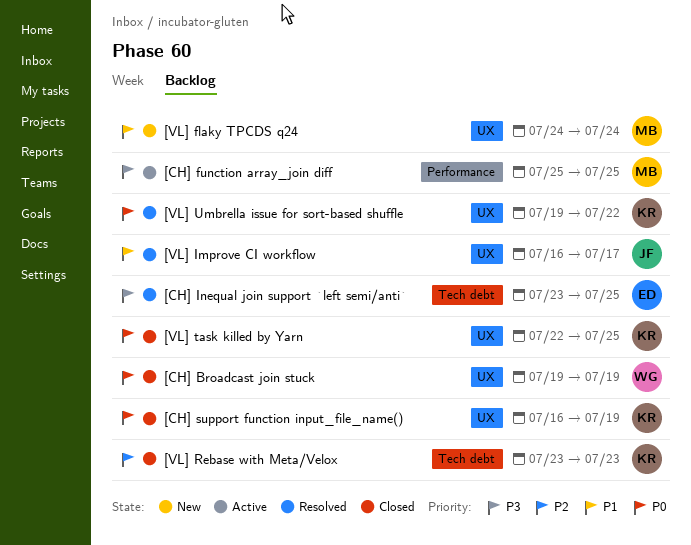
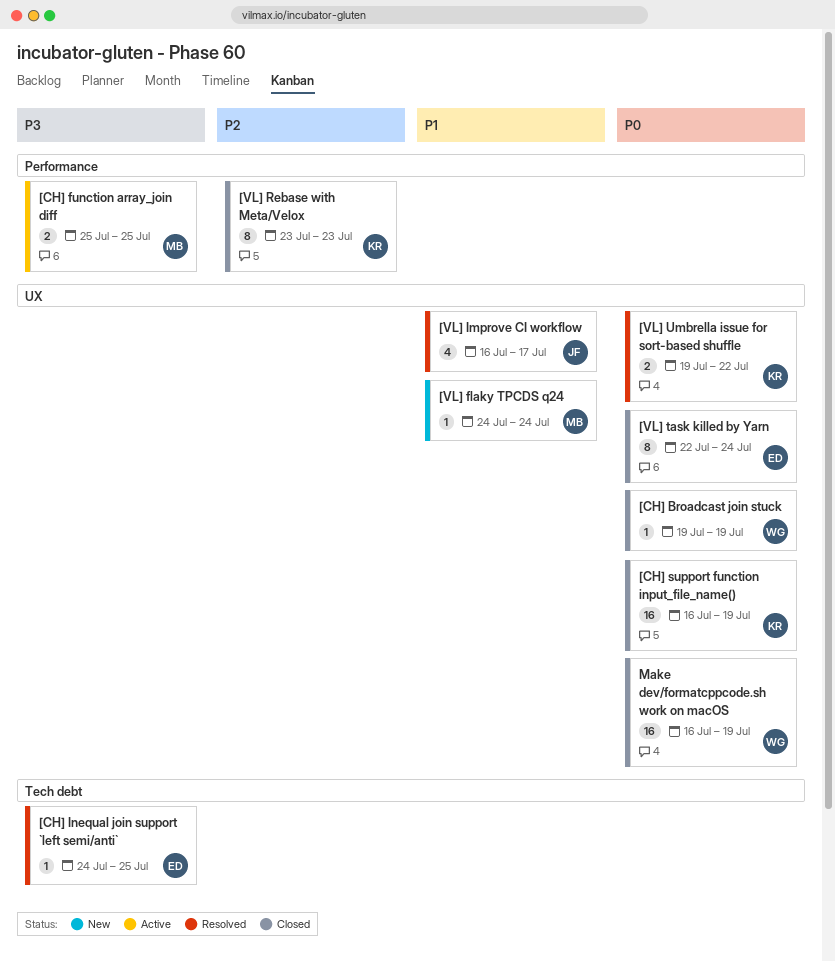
[CH] Inequal join support `left semi/anti`, start: Jul 23 -> Jul 24
[VL] Rebase with Meta/Velox, label: Tech debt -> Performance
[VL] task killed by Yarn, owner: KR -> ED
[VL] task killed by Yarn, due: Jul 25 -> Jul 24
Make dev/formatcppcode.sh work on macOS: none -> present

